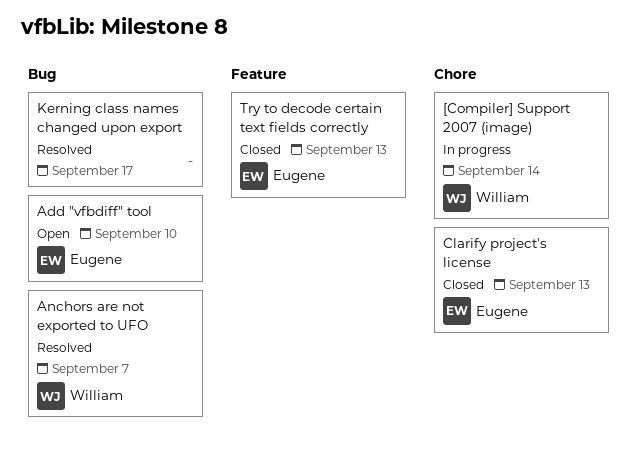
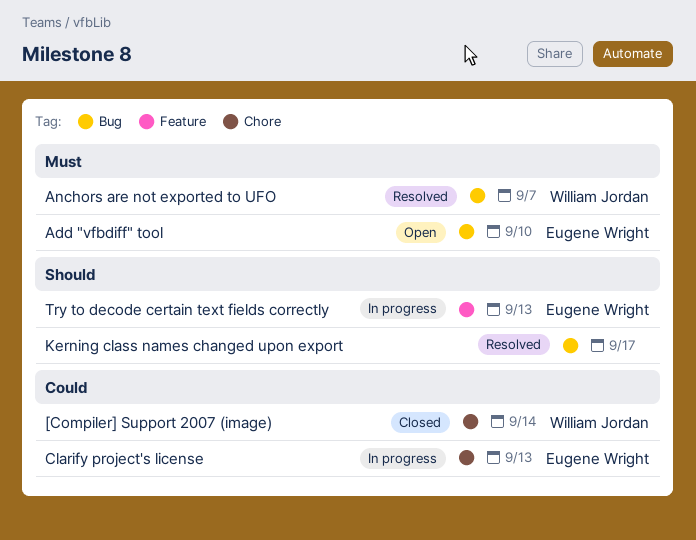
[Compiler] Support 2007 (image), status: In progress -> Closed
Clarify project's license, status: Closed -> In progress
Try to decode certain text fields correctly, status: Closed -> In progress

